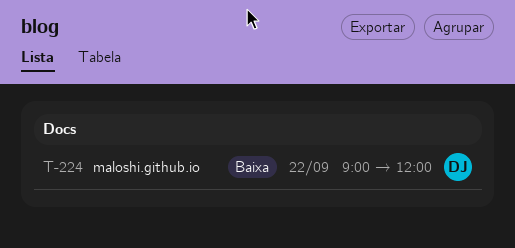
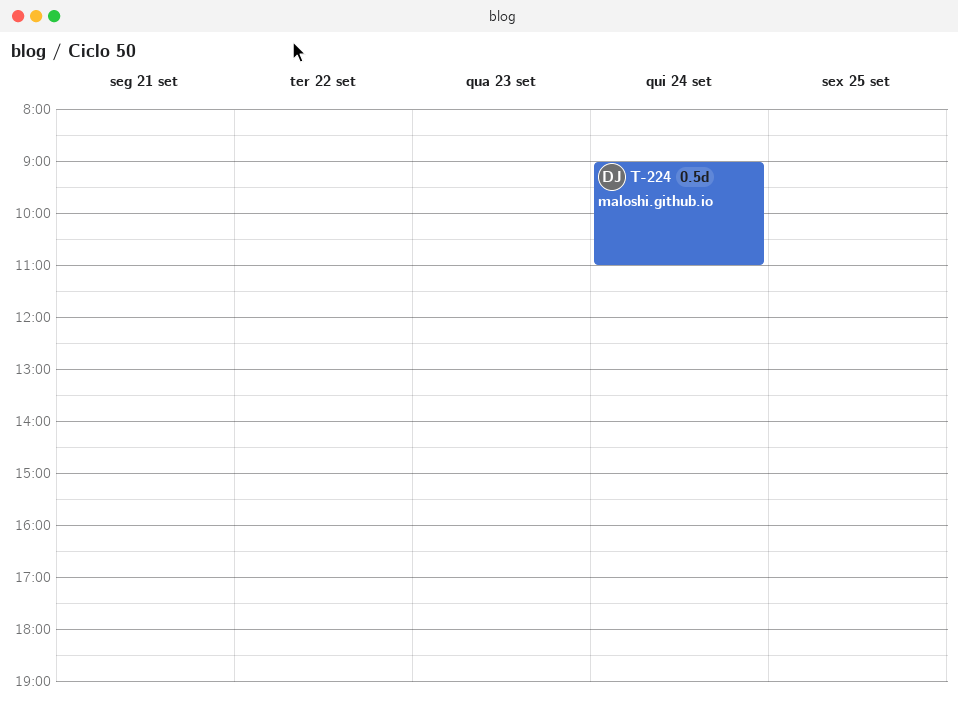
T-224, day: Sep 22 -> Sep 24
T-224, ends: 12:00 -> 11:00

